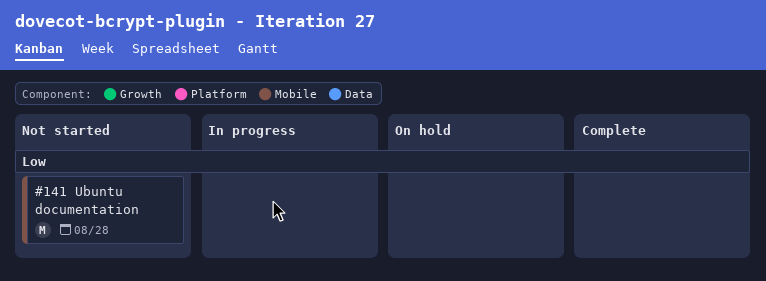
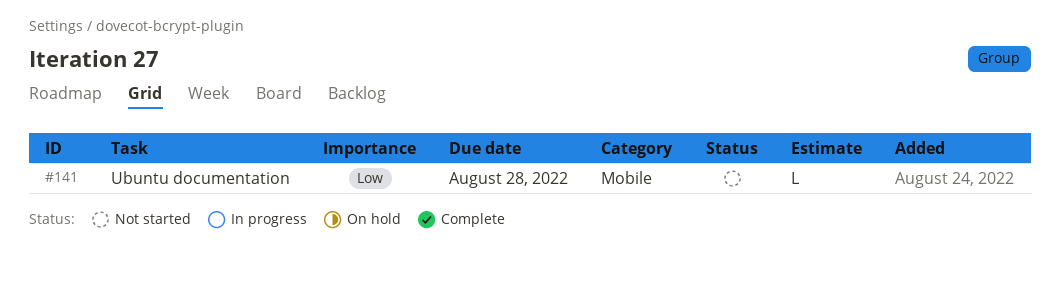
#141, estimate: M -> L

